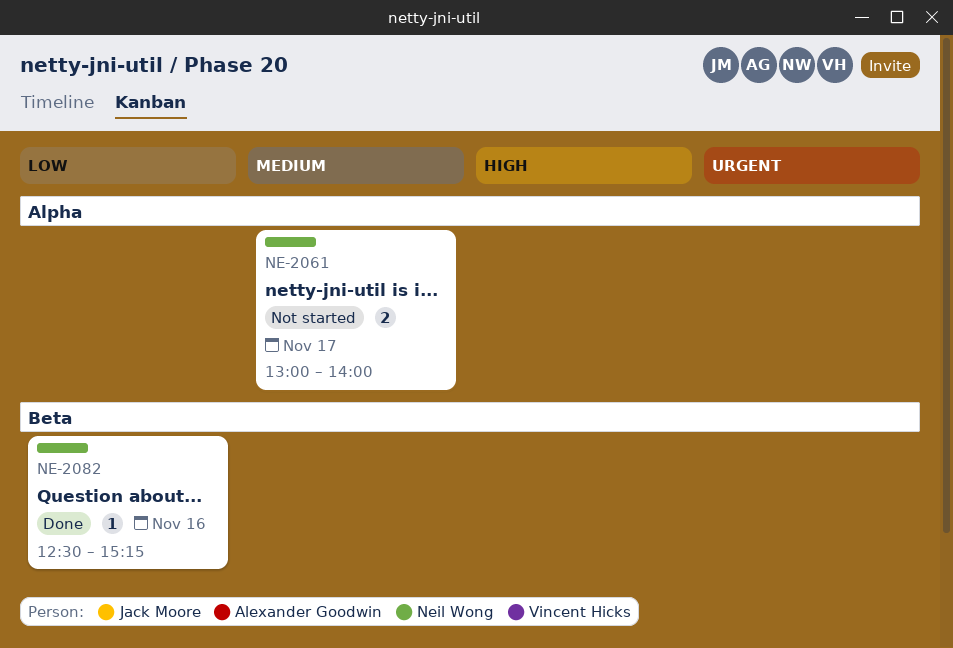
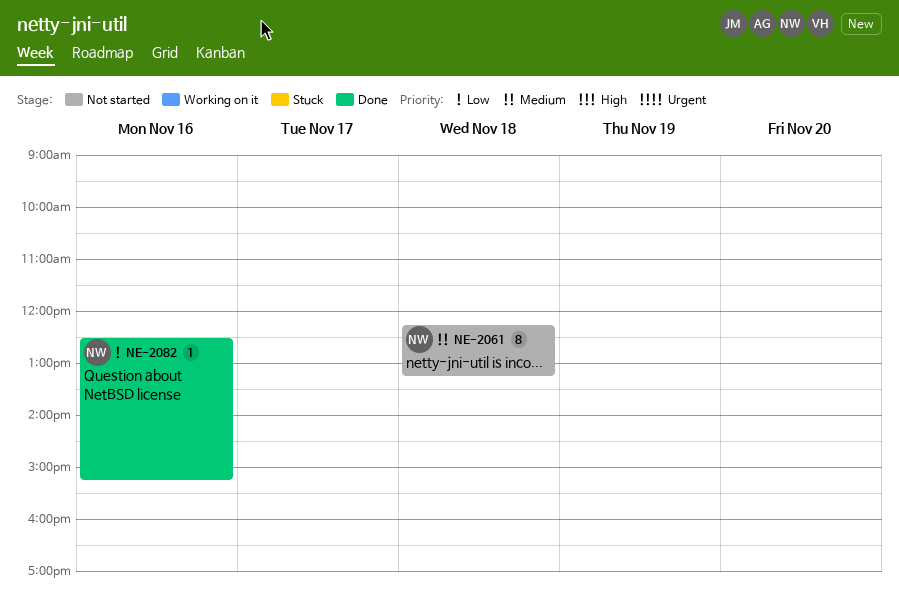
NE-2061, estimate: 2 -> 8
NE-2061, day: Nov 17 -> Nov 18
NE-2061, begins: 13:00 -> 12:15
NE-2061, ends: 14:00 -> 13:15

